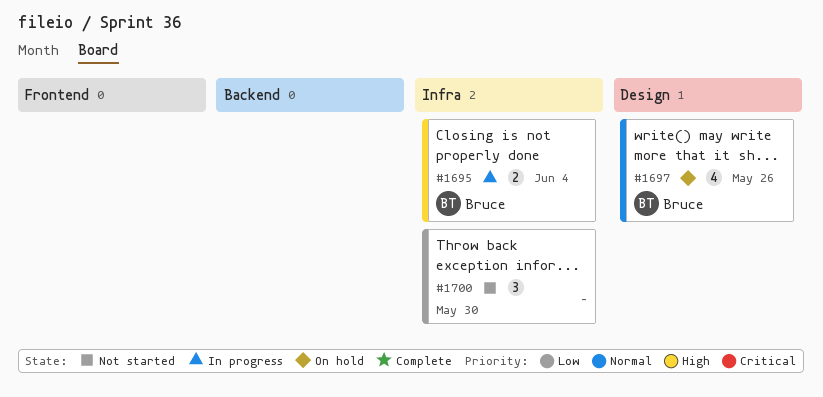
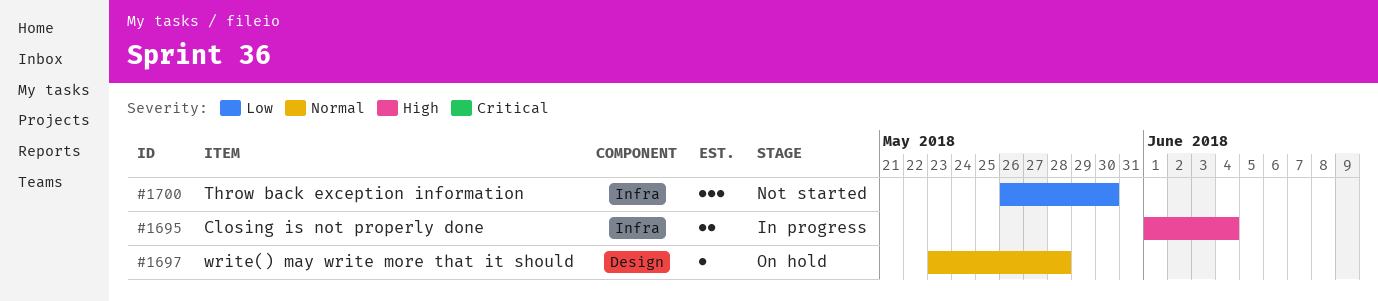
#1697, estimate: 4 -> 1
#1697, due: May 26 -> May 28

